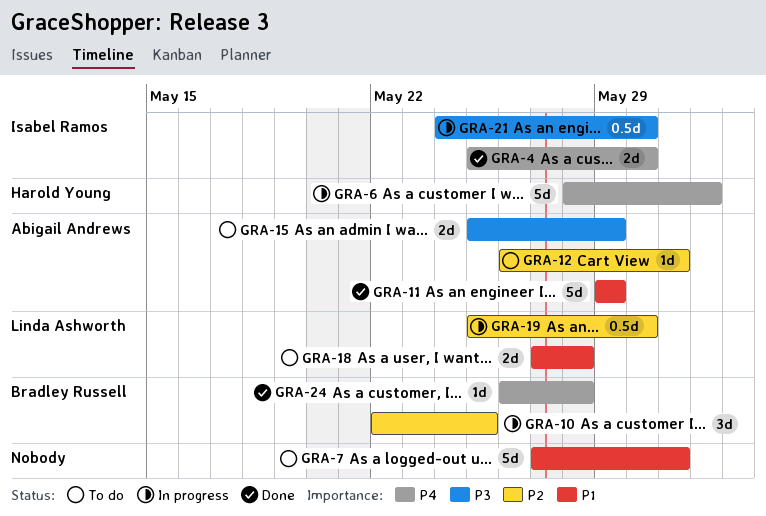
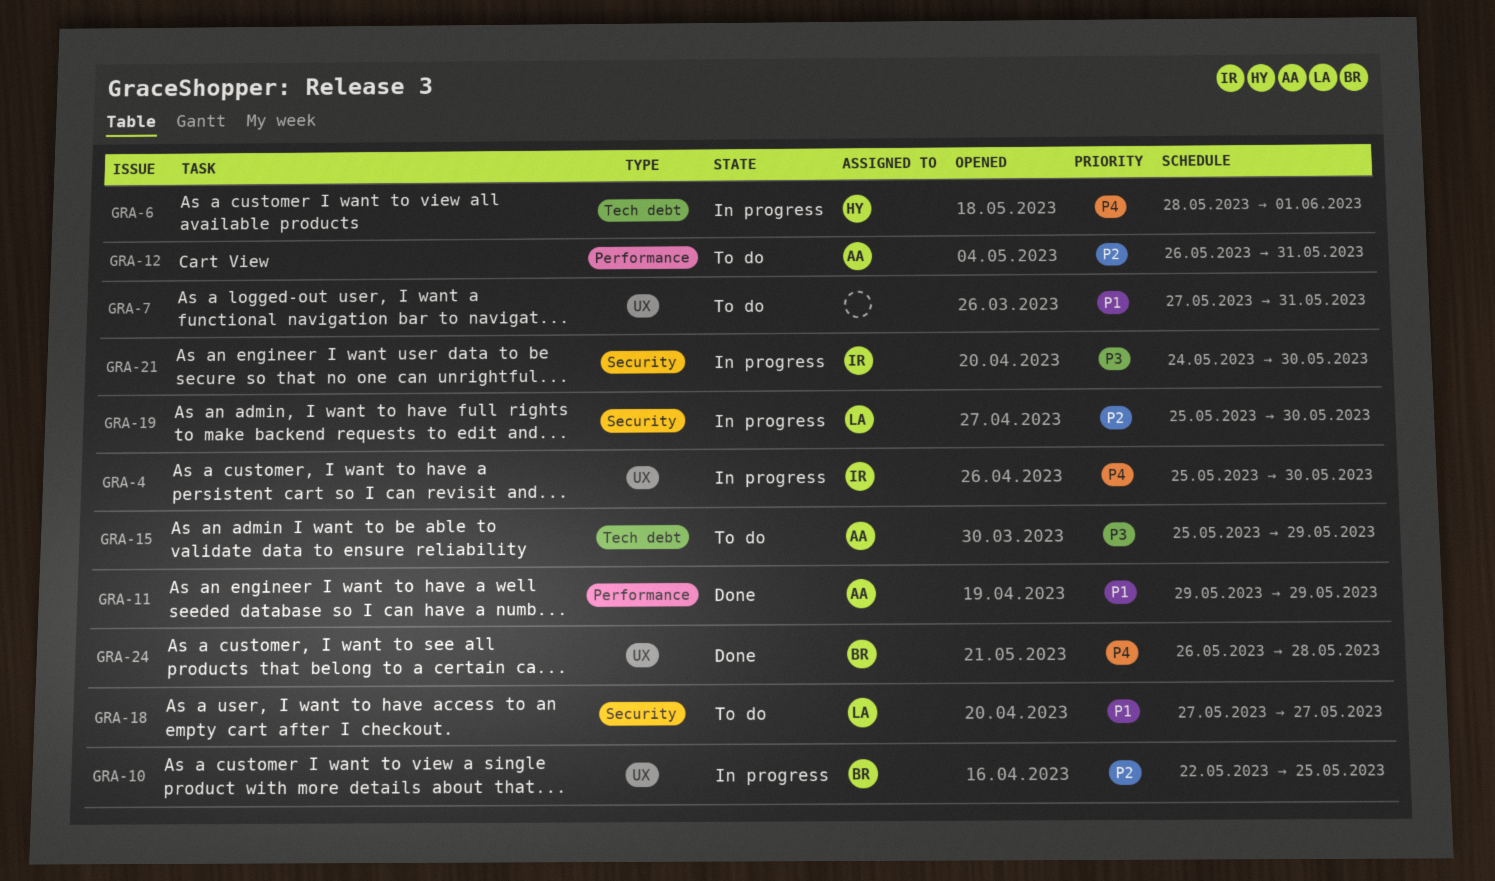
GRA-4, status: Done -> In progress
GRA-18, due: May 28 -> May 27

